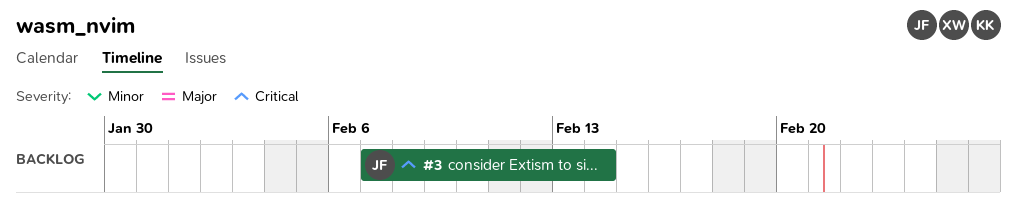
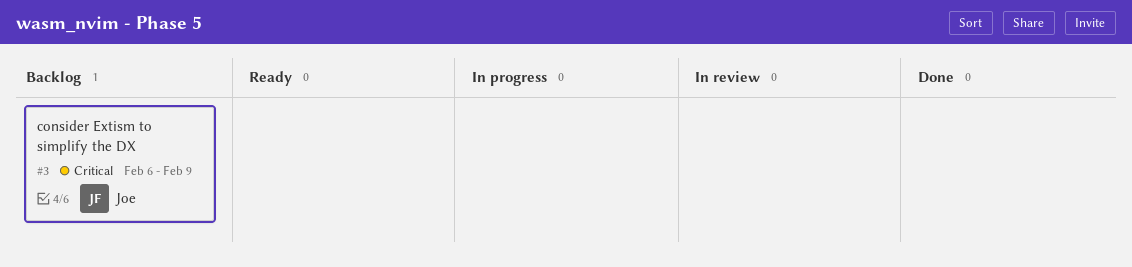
#3, start: Feb 7 -> Feb 6
#3, due: Feb 14 -> Feb 9

